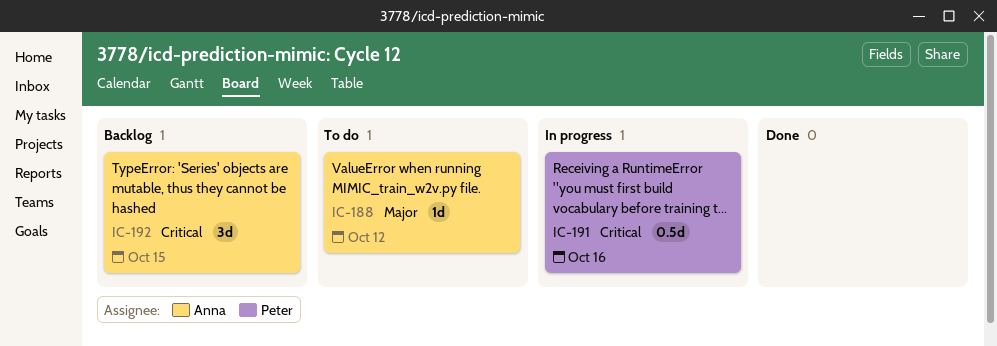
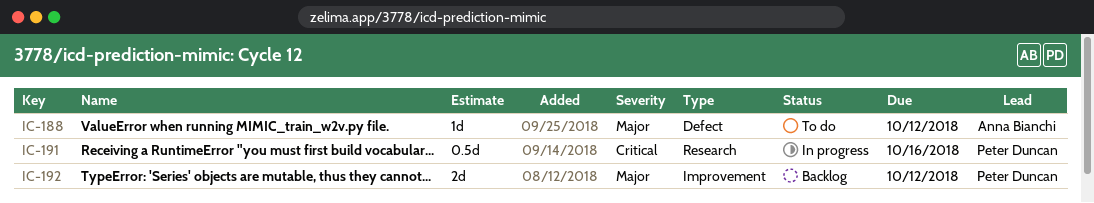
IC-192, owner: Anna Bianchi -> Peter Duncan
IC-192, priority: Critical -> Major
IC-192, estimate: 3d -> 2d
IC-192, due: Oct 15 -> Oct 12

